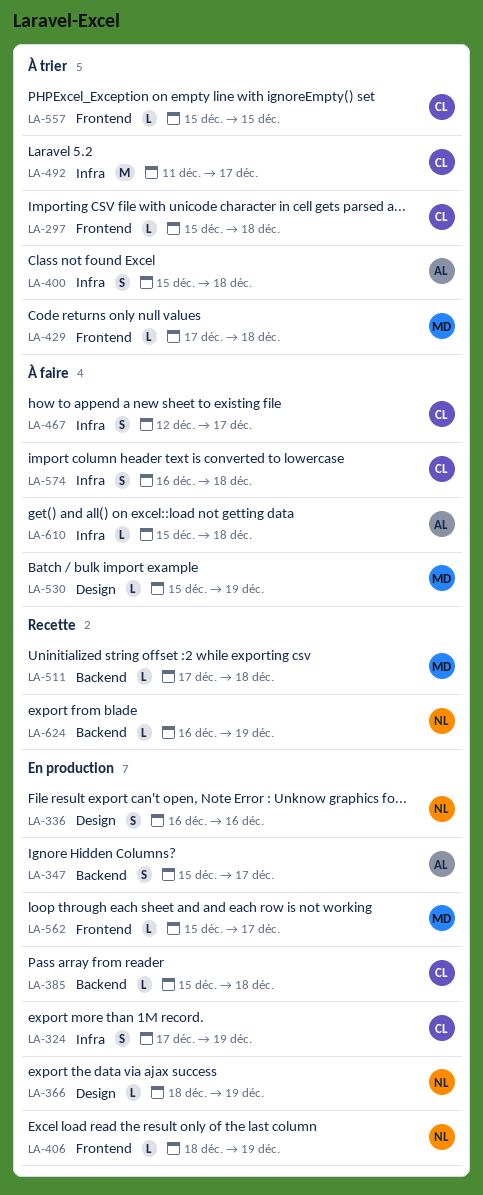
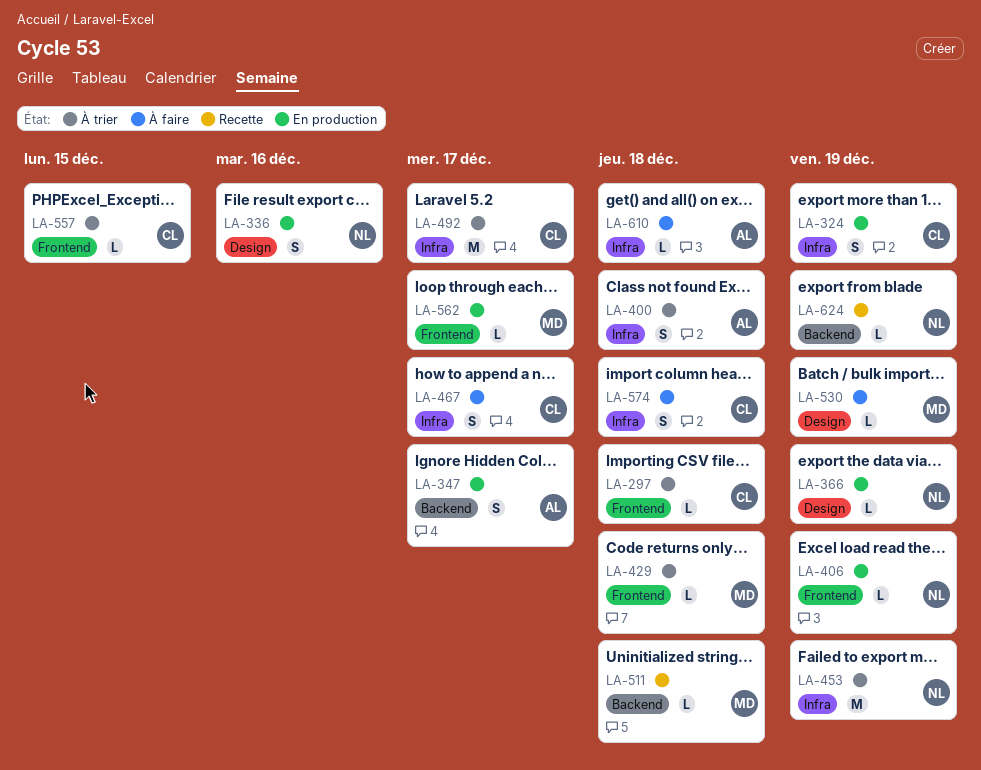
LA-385: present -> none
LA-453: none -> present

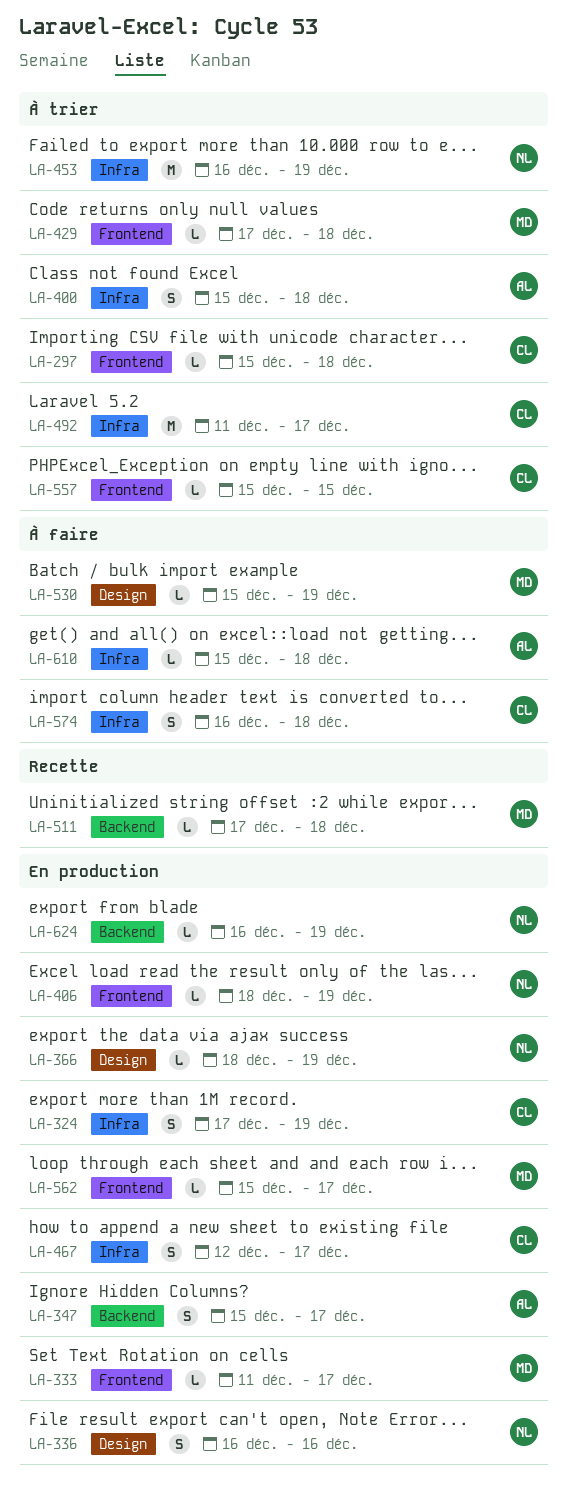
LA-333: none -> present
LA-467, status: À faire -> En production
LA-624, status: Recette -> En production

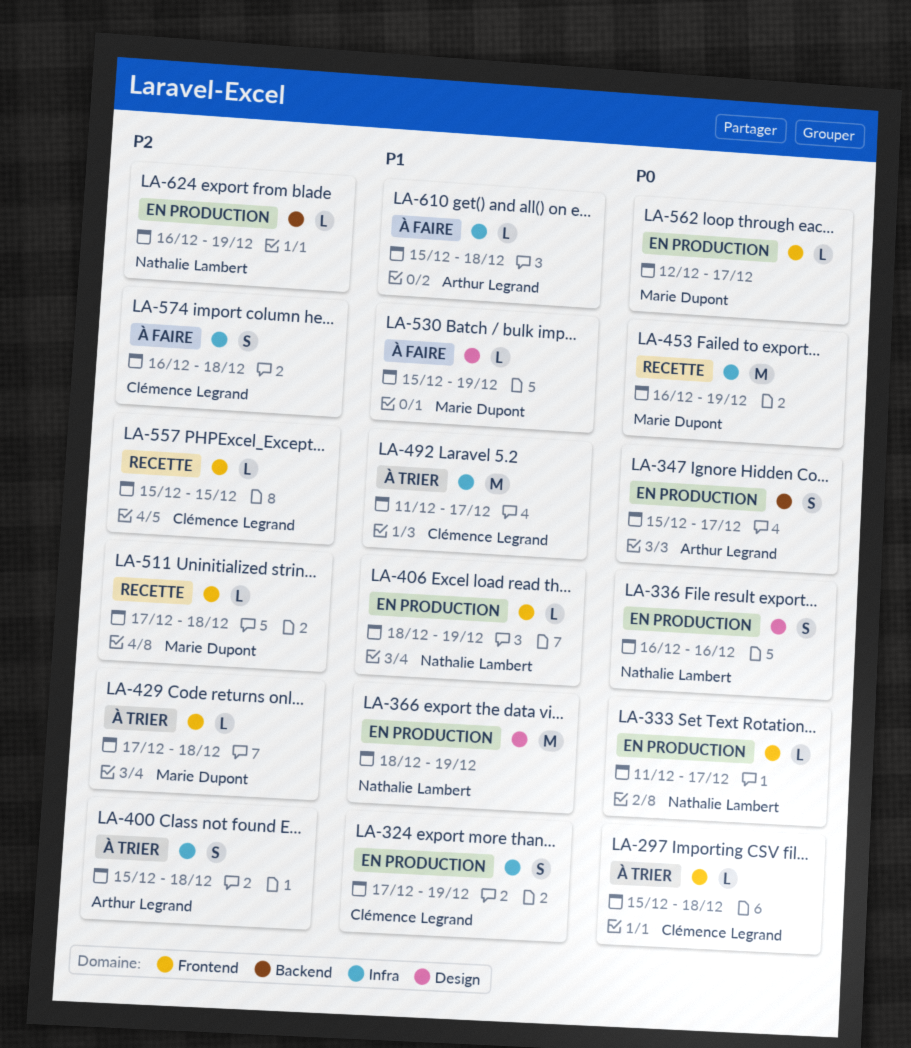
LA-333, owner: Marie Dupont -> Nathalie Lambert
LA-366, estimate: L -> M
LA-453, status: À trier -> Recette
LA-453, owner: Nathalie Lambert -> Marie Dupont
LA-467: present -> none
LA-511, label: Backend -> Frontend
LA-557, status: À trier -> Recette
LA-562, start: Dec 15 -> Dec 12

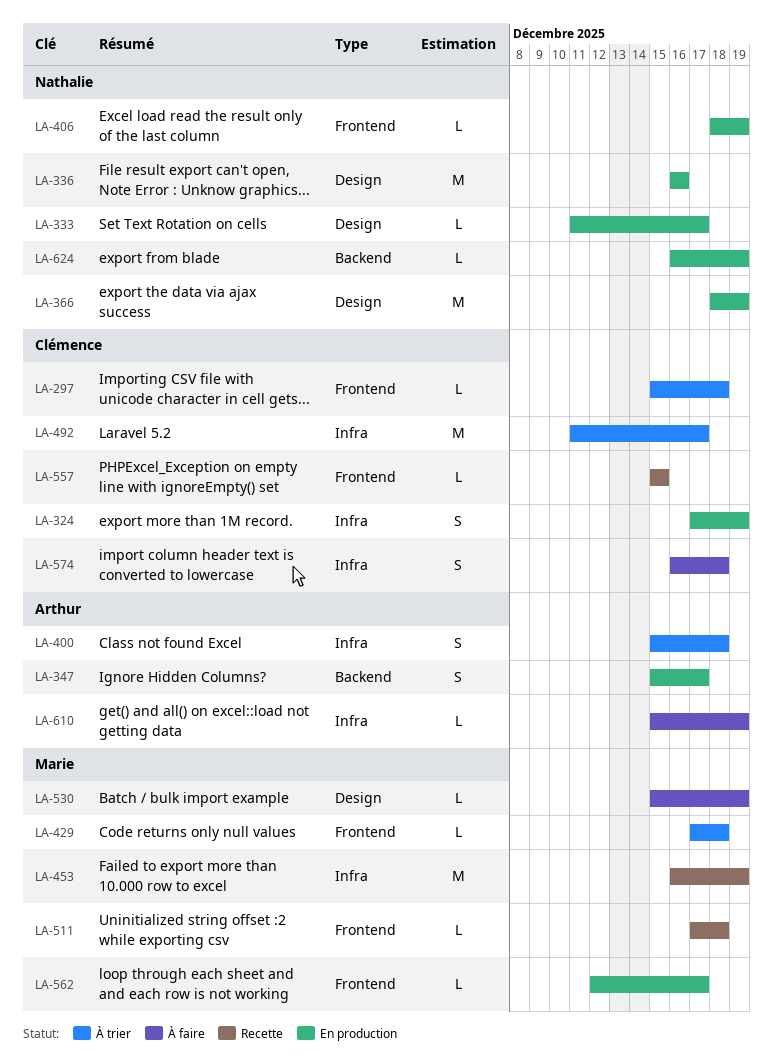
LA-333, label: Frontend -> Design
LA-336, estimate: S -> M
LA-610, due: Dec 18 -> Dec 19

